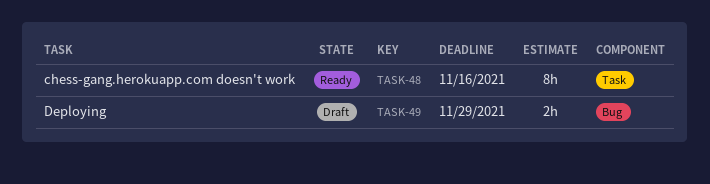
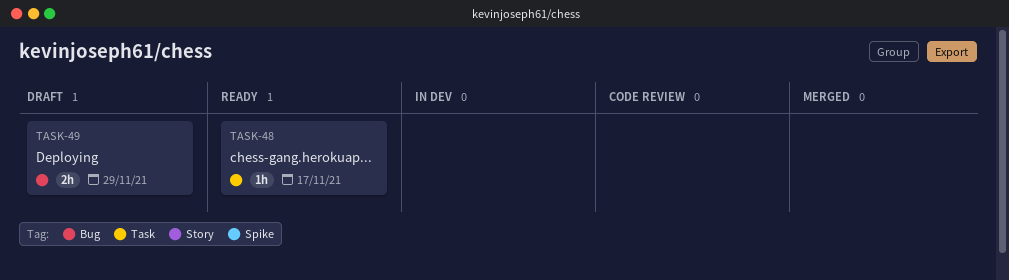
TASK-48, estimate: 8h -> 1h
TASK-48, due: Nov 16 -> Nov 17

